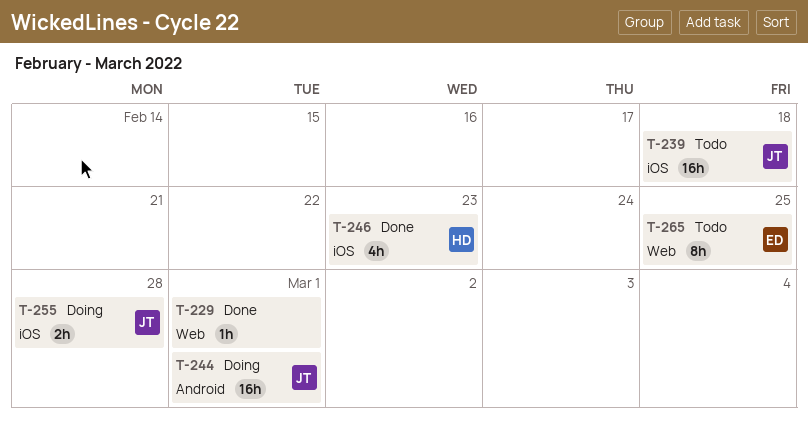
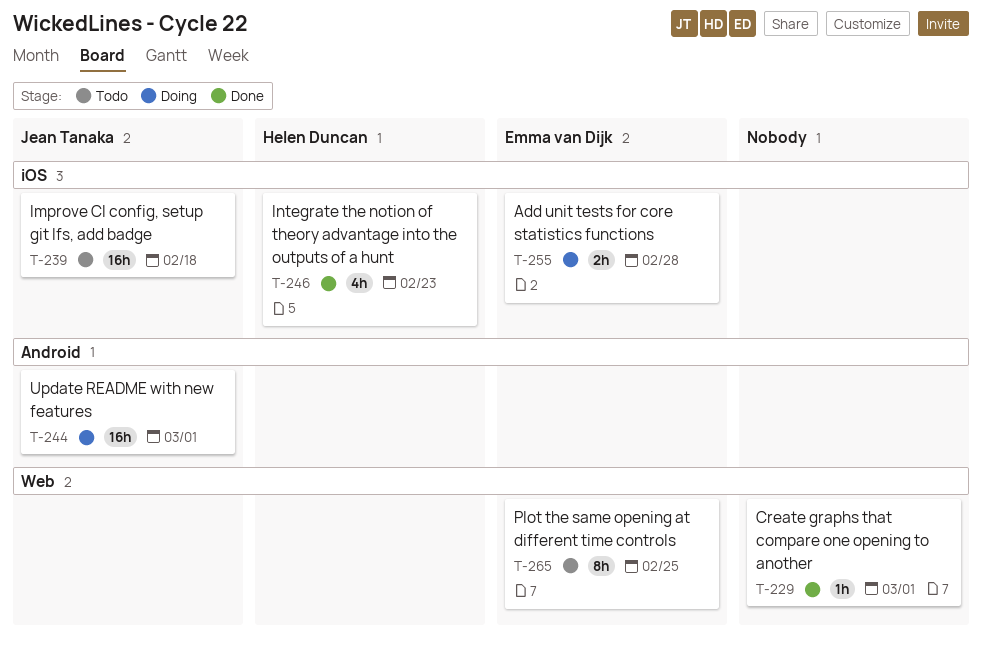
T-255, owner: Jean Tanaka -> Emma van Dijk

